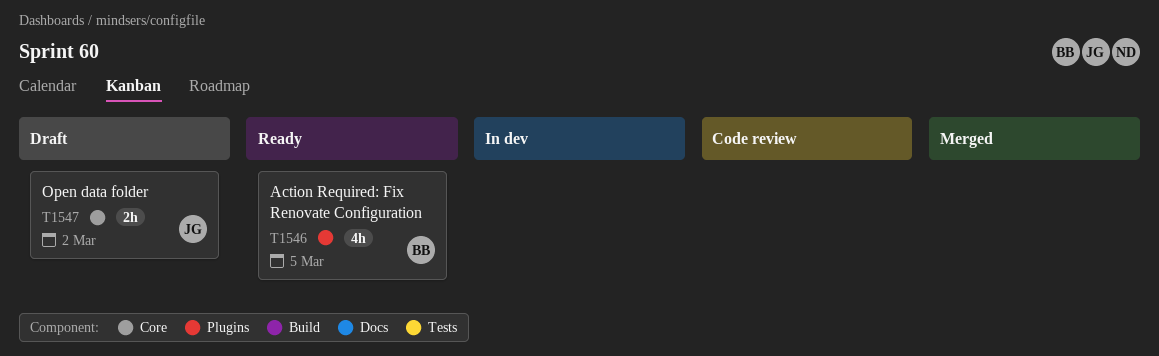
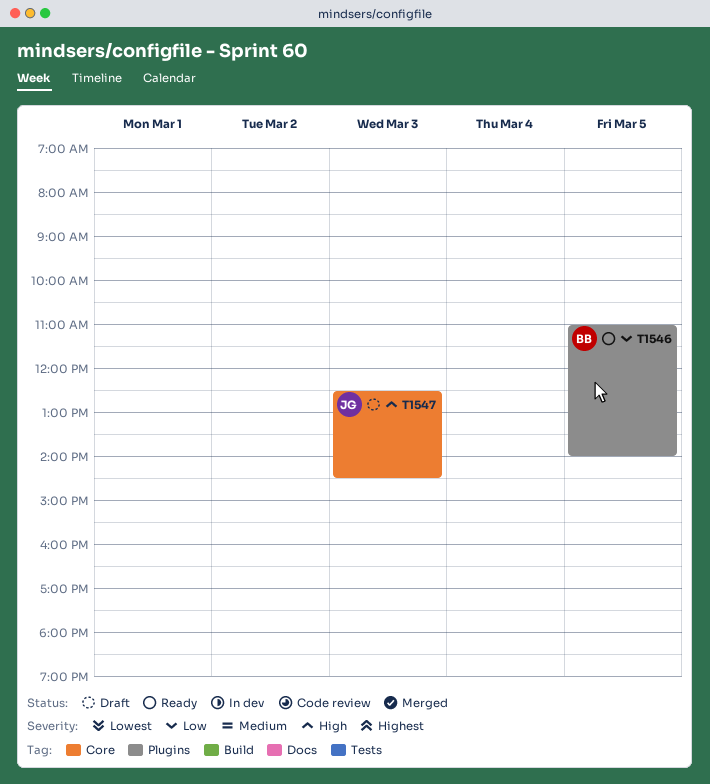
T1547, day: Mar 2 -> Mar 3

